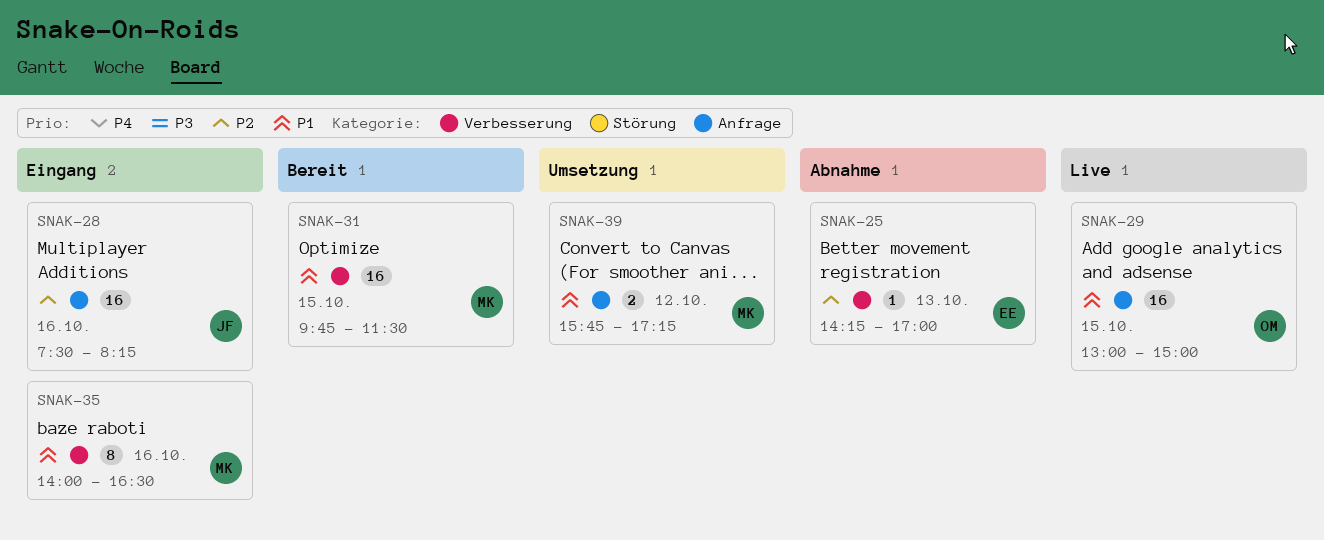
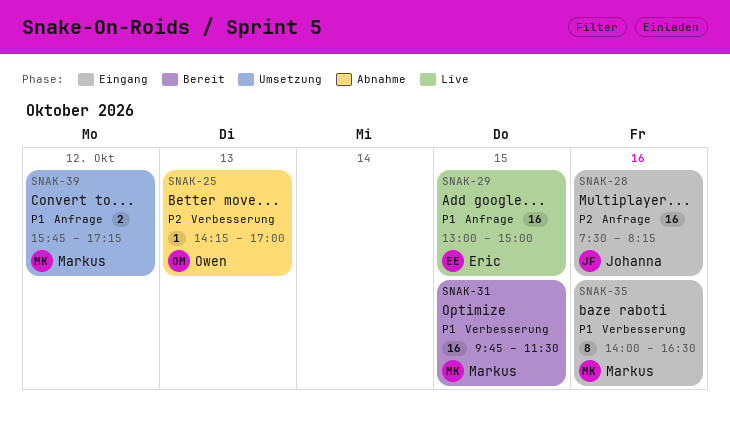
SNAK-25, owner: Eric -> Owen
SNAK-29, owner: Owen -> Eric

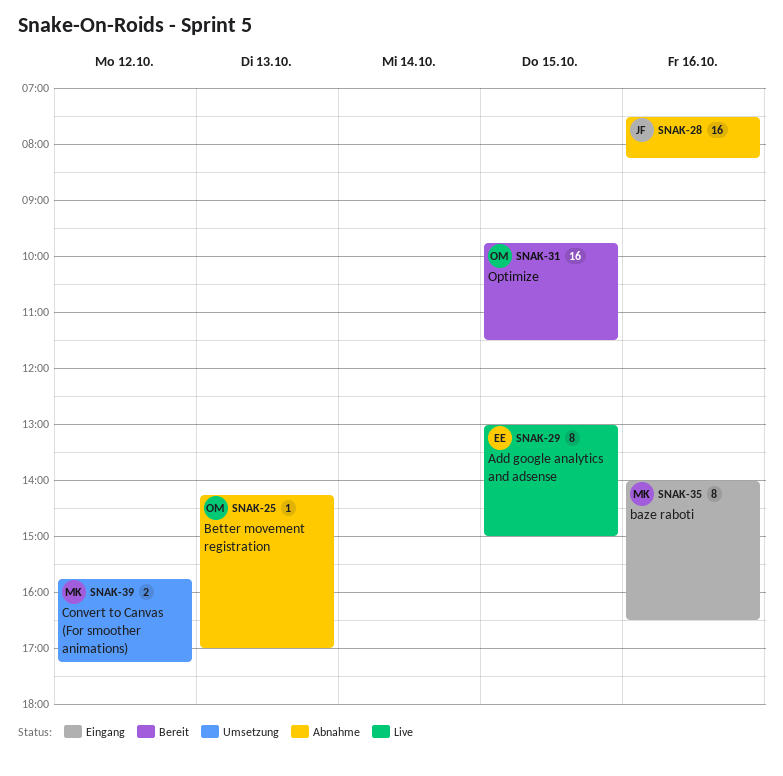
SNAK-28, status: Eingang -> Abnahme
SNAK-29, estimate: 16 -> 8
SNAK-31, owner: Markus -> Owen

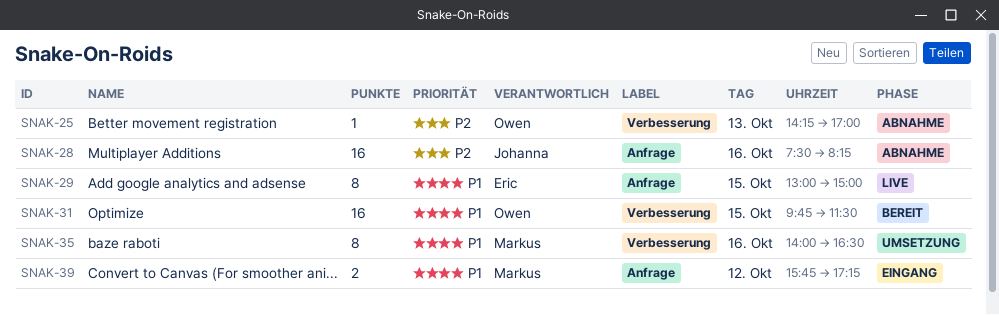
SNAK-35, status: Eingang -> Umsetzung
SNAK-39, status: Umsetzung -> Eingang

